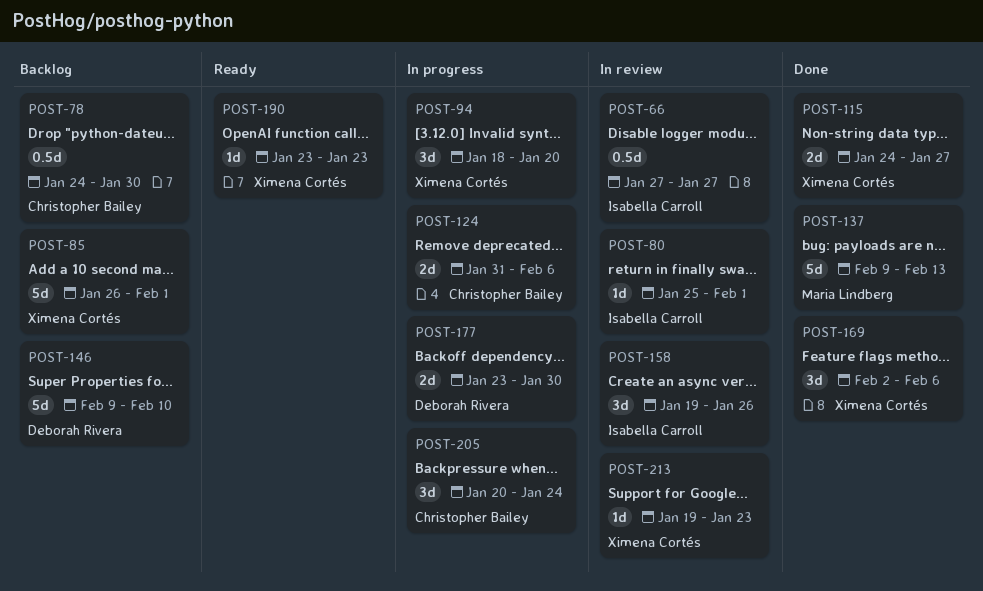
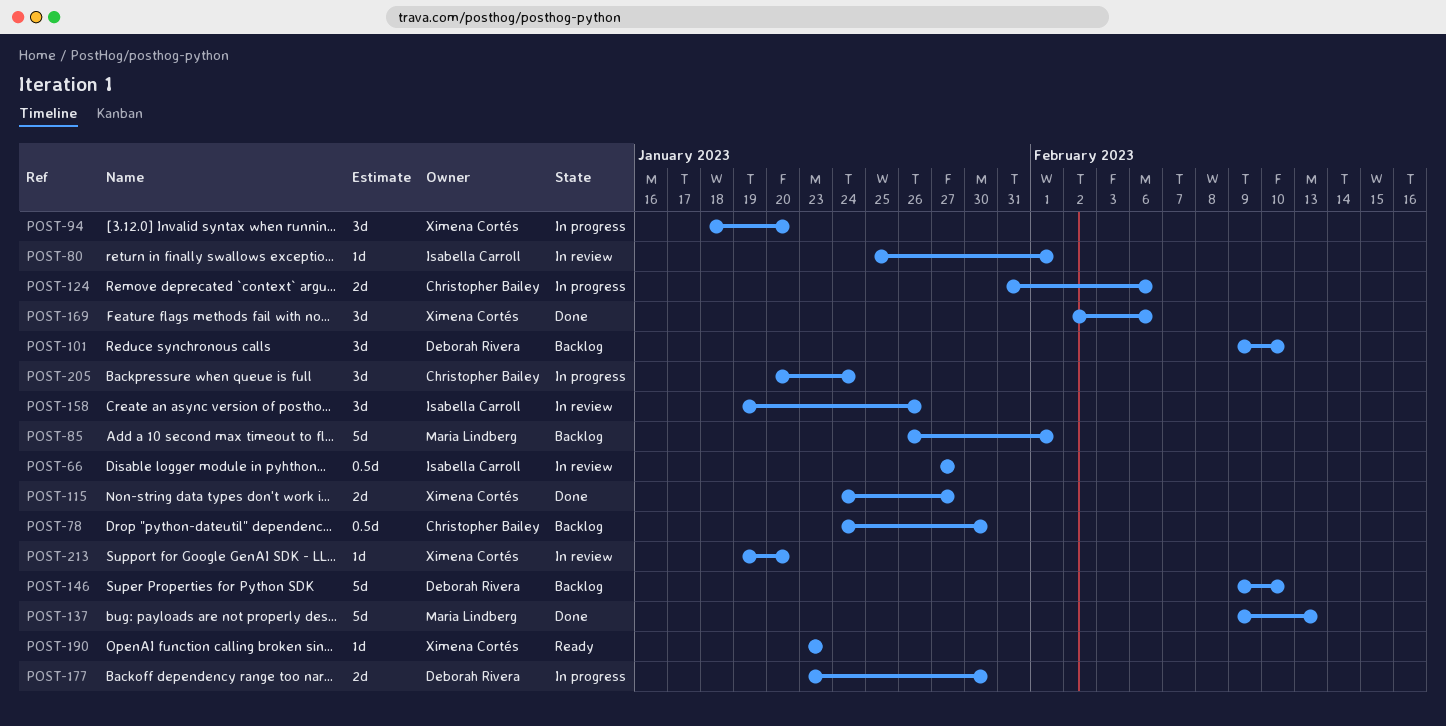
POST-85, owner: Ximena Cortés -> Maria Lindberg
POST-101: none -> present
POST-213, due: Jan 23 -> Jan 20

